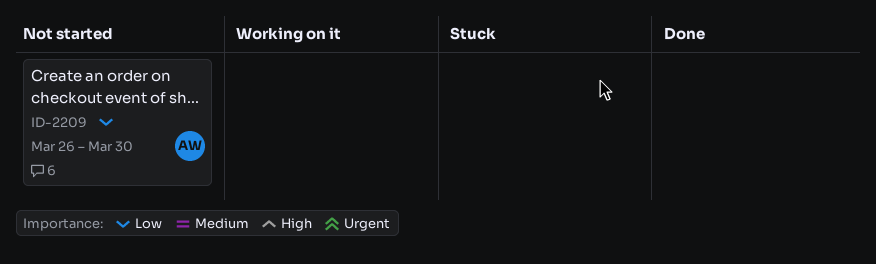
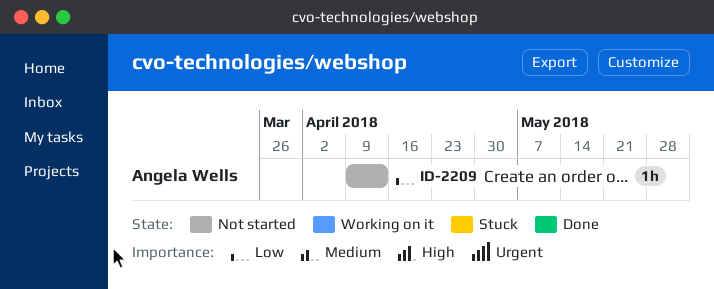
ID-2209, start: Mar 26 -> Apr 9
ID-2209, due: Mar 30 -> Apr 13

